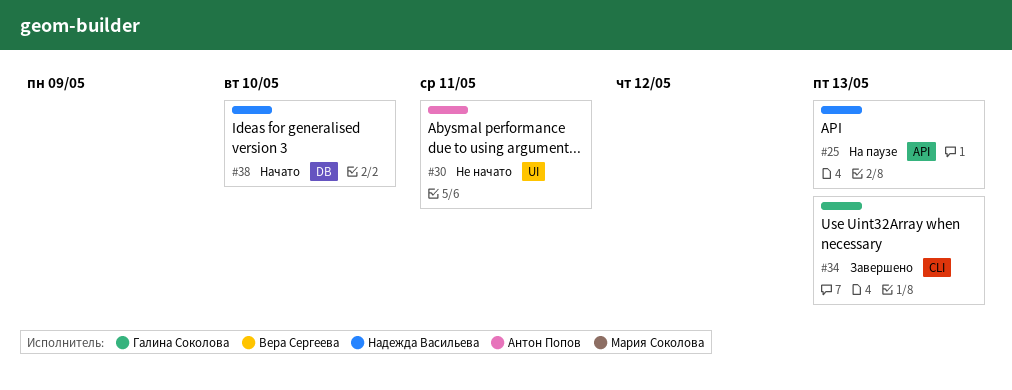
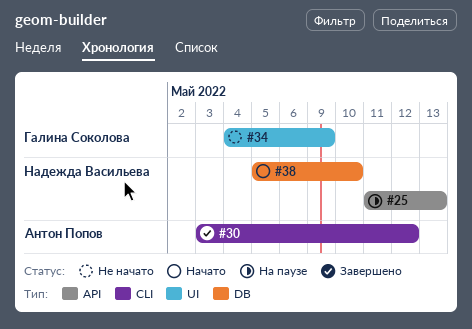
#30, status: Не начато -> Завершено
#30, label: UI -> CLI
#30, due: May 11 -> May 12
#34, status: Завершено -> Не начато
#34, label: CLI -> UI
#34, due: May 13 -> May 9

